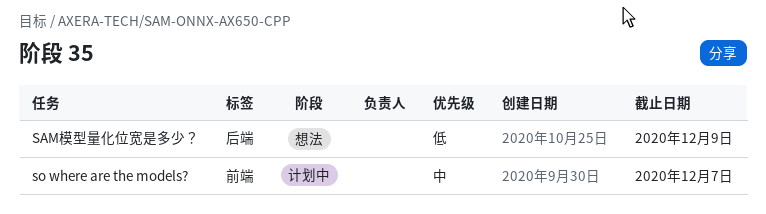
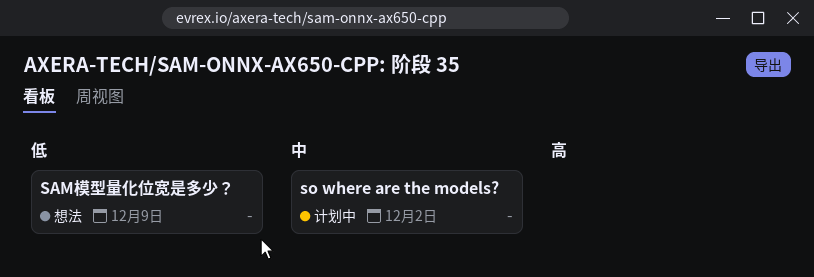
so where are the models?, due: Dec 7 -> Dec 2

